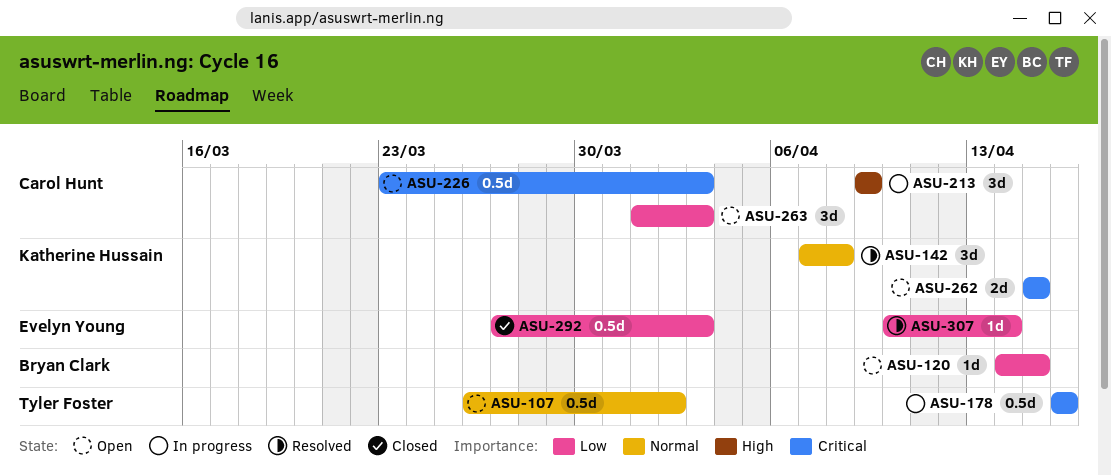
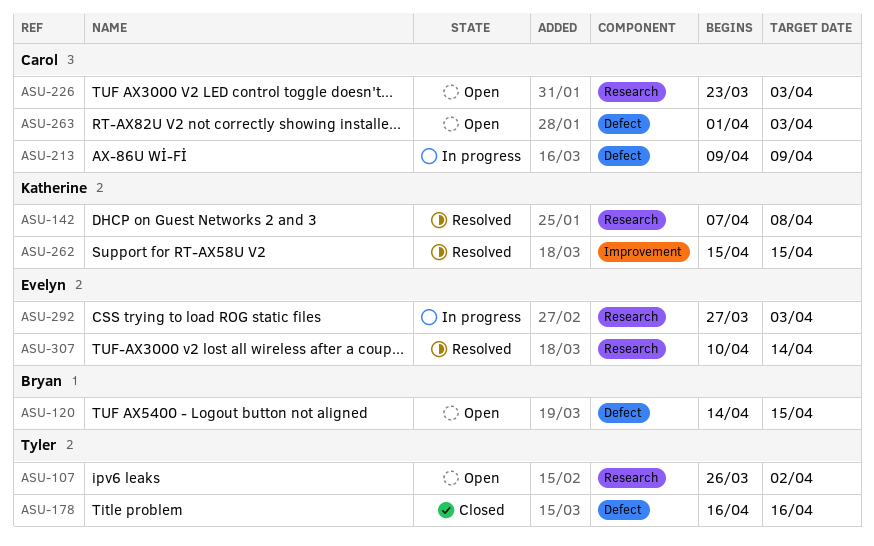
ASU-178, status: In progress -> Closed
ASU-262, status: Open -> Resolved
ASU-292, status: Closed -> In progress

